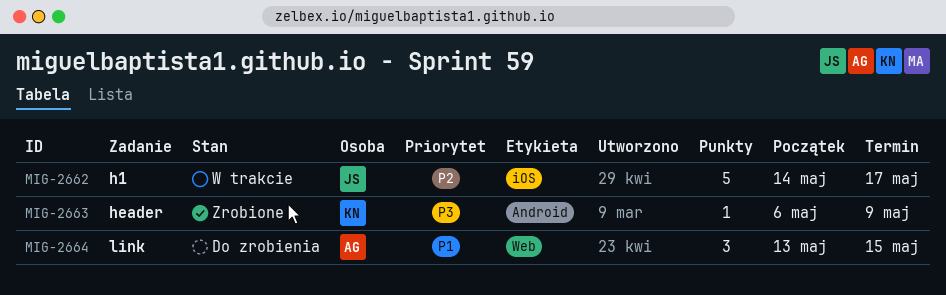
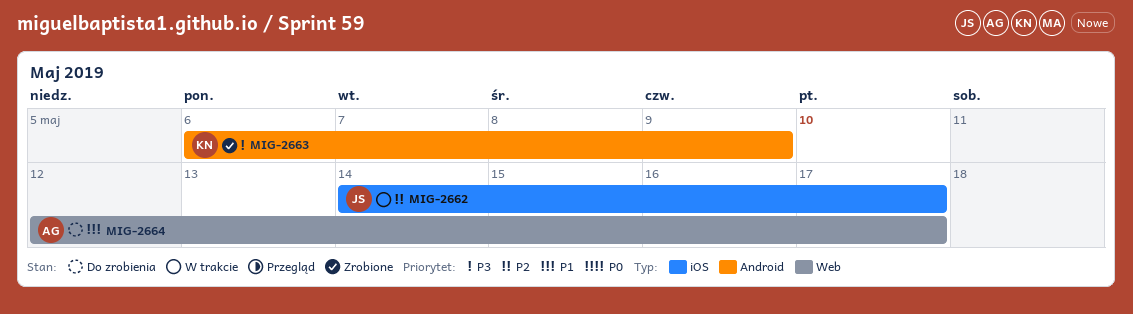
MIG-2664, start: May 13 -> May 12
MIG-2664, due: May 15 -> May 17

